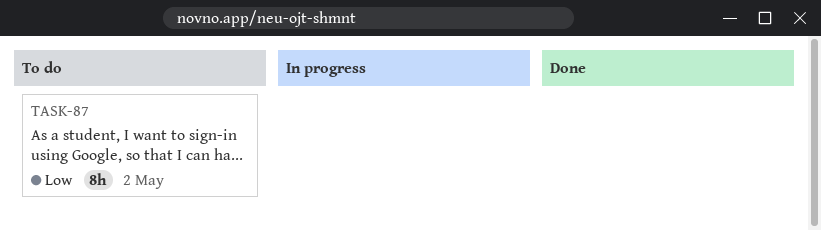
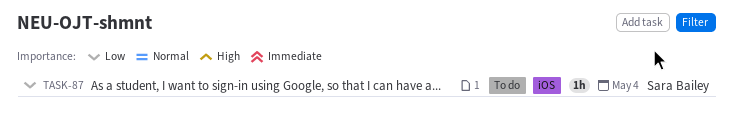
TASK-87, estimate: 8h -> 1h
TASK-87, due: May 2 -> May 4

